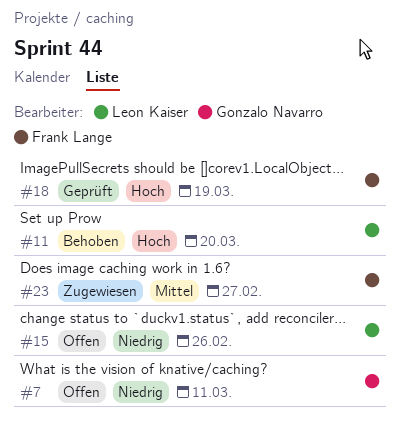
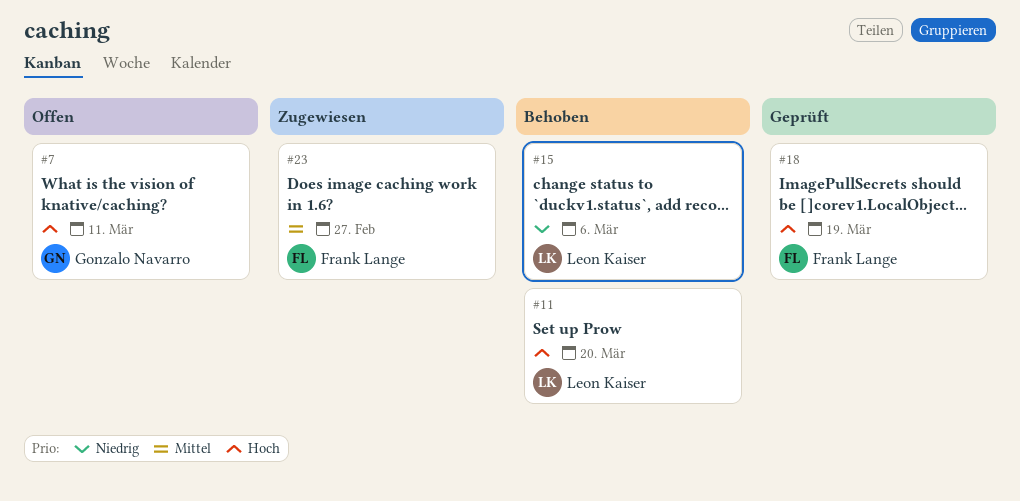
#7, priority: Niedrig -> Hoch
#15, status: Offen -> Behoben
#15, due: Feb 26 -> Mar 6

